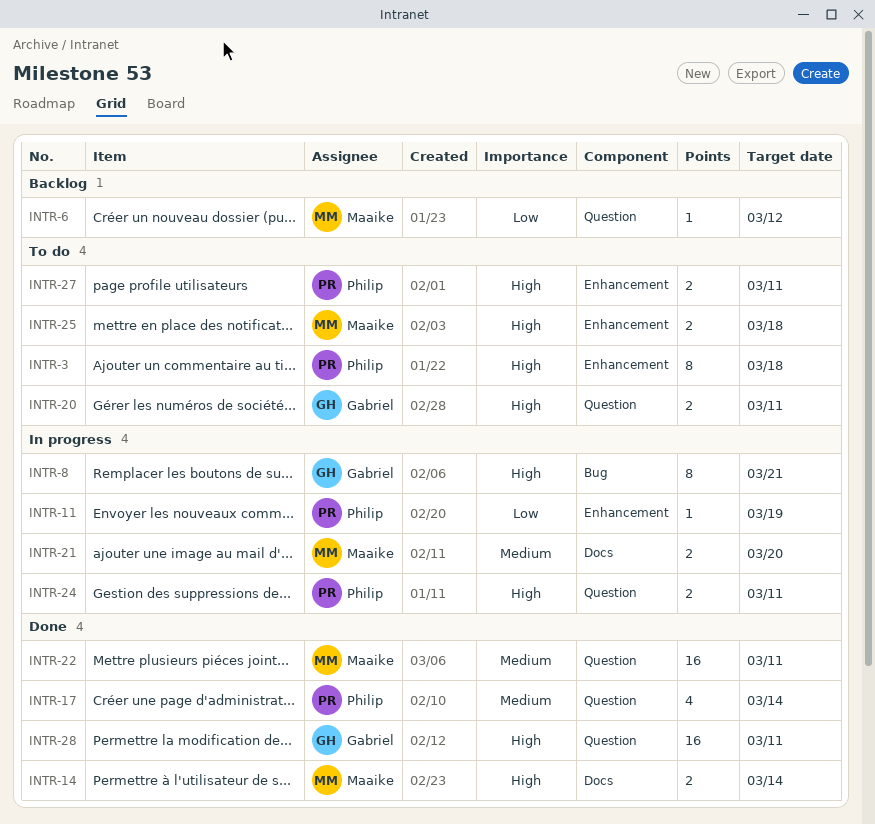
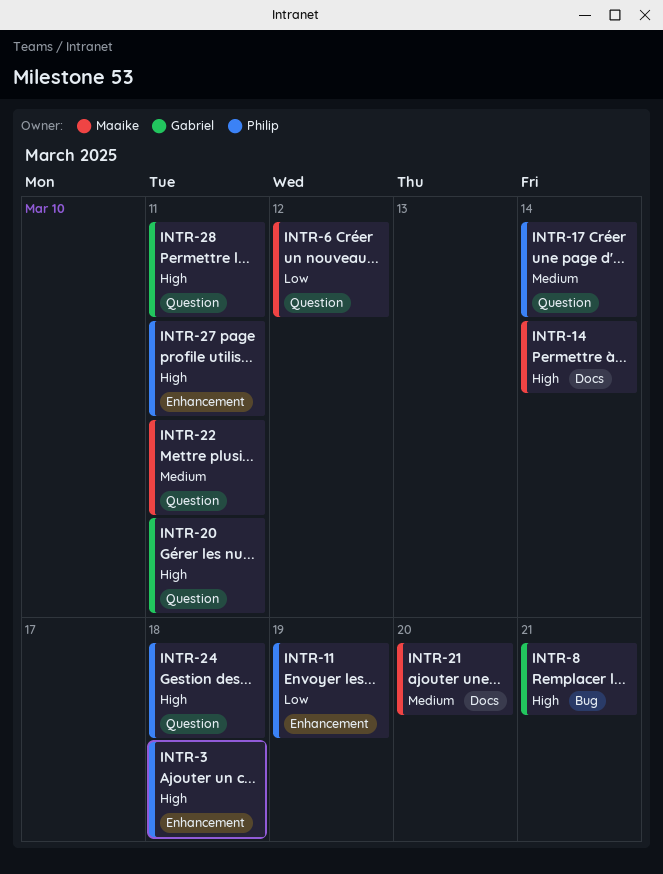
INTR-24, due: Mar 11 -> Mar 18
INTR-25: present -> none

